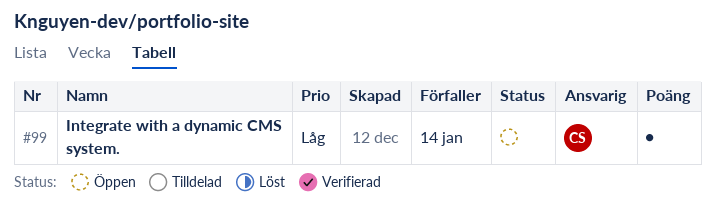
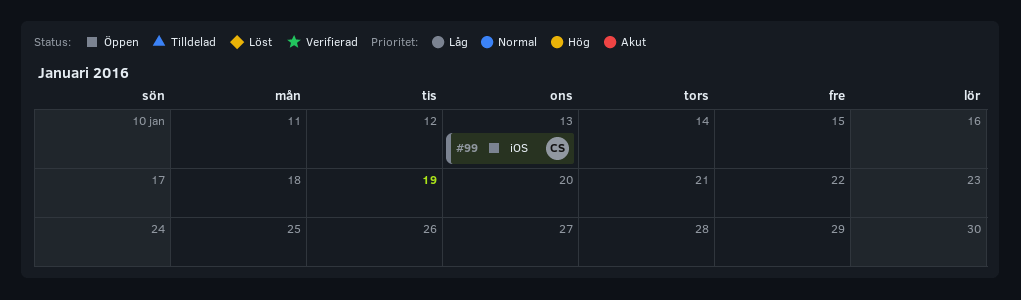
#99, due: Jan 14 -> Jan 13

